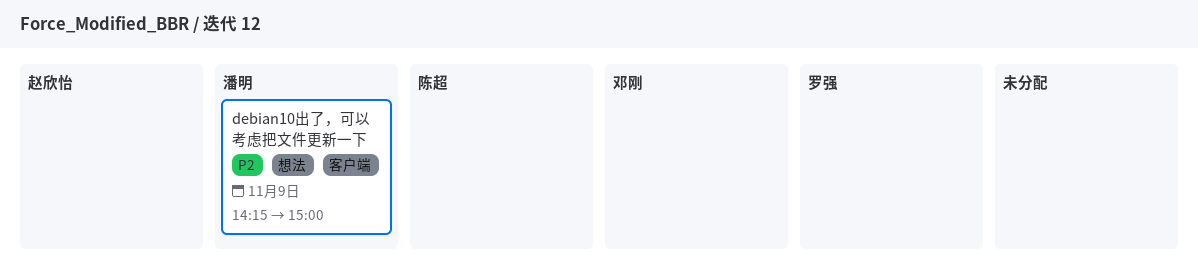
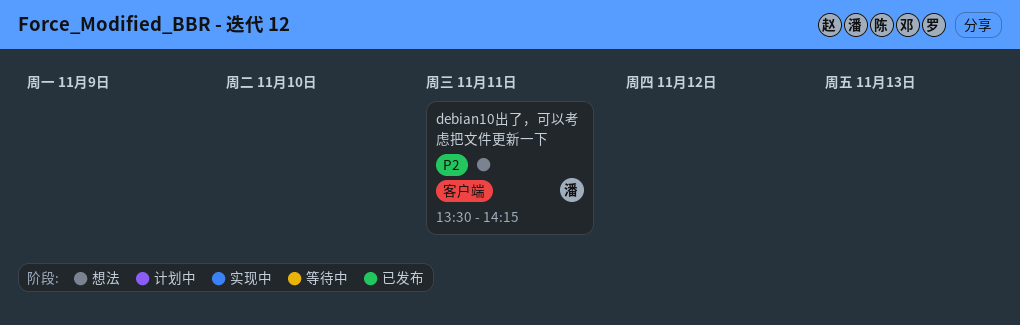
debian10出了，可以考虑把文件更新一下, day: Nov 9 -> Nov 11
debian10出了，可以考虑把文件更新一下, begins: 14:15 -> 13:30
debian10出了，可以考虑把文件更新一下, ends: 15:00 -> 14:15

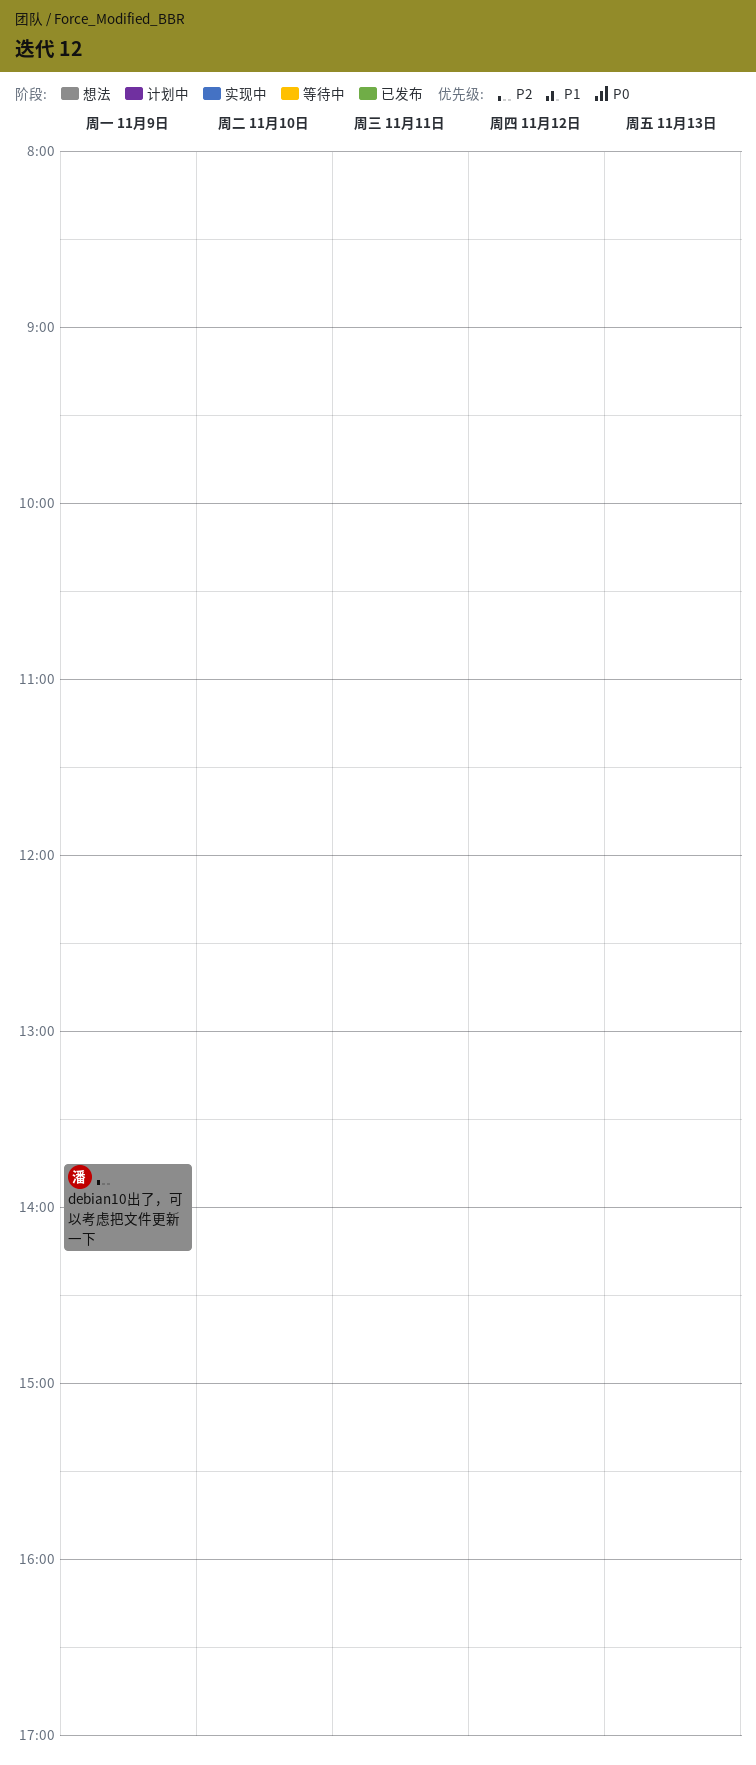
debian10出了，可以考虑把文件更新一下, day: Nov 11 -> Nov 9
debian10出了，可以考虑把文件更新一下, begins: 13:30 -> 13:45

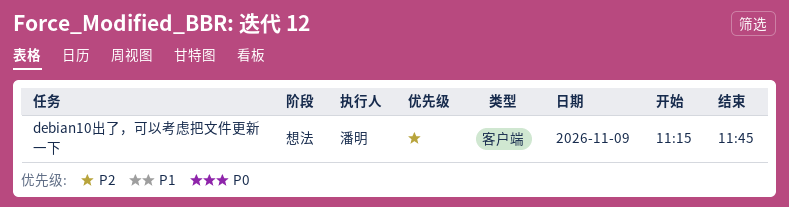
debian10出了，可以考虑把文件更新一下, begins: 13:45 -> 11:15
debian10出了，可以考虑把文件更新一下, ends: 14:15 -> 11:45

